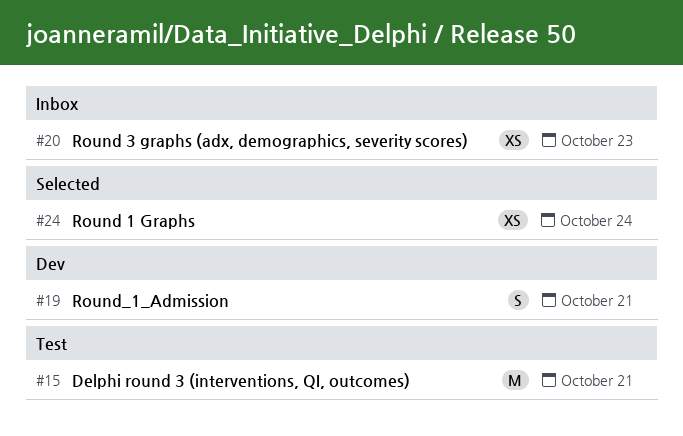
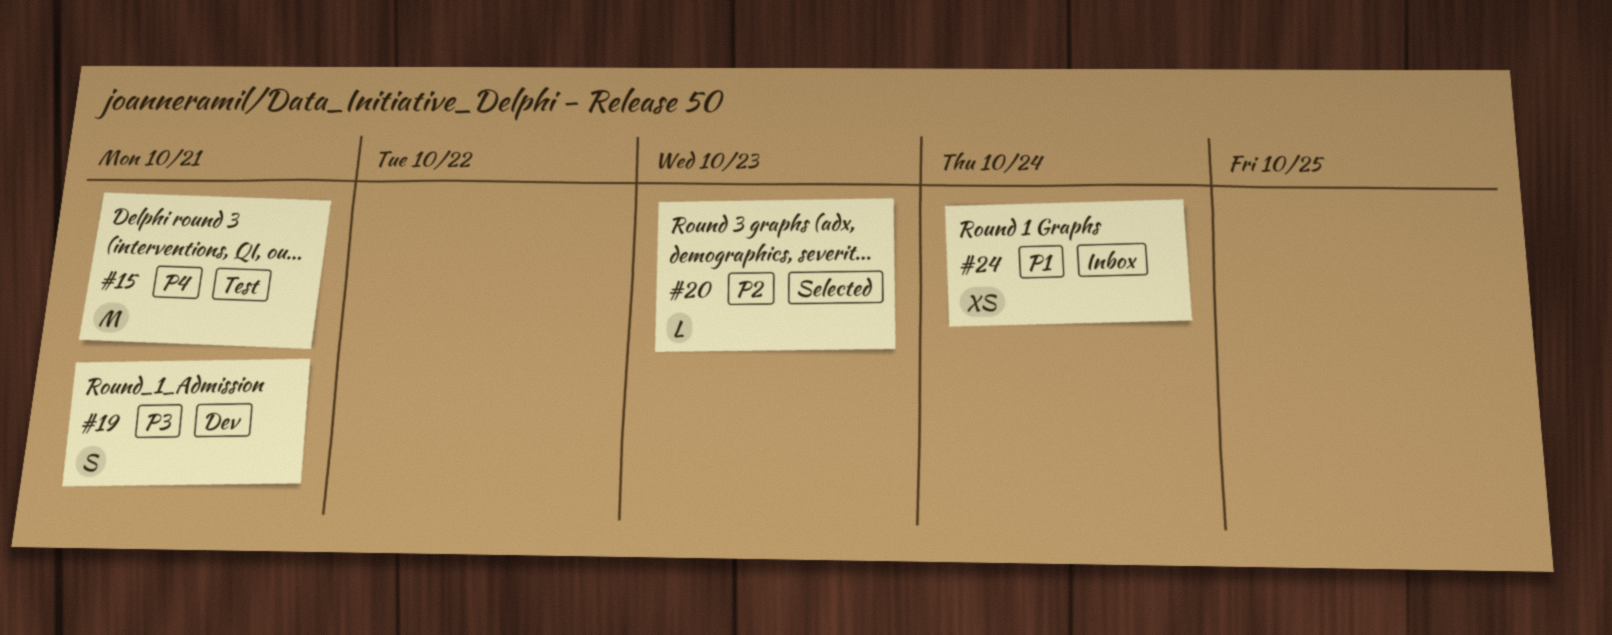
#20, status: Inbox -> Selected
#20, estimate: XS -> L
#24, status: Selected -> Inbox

